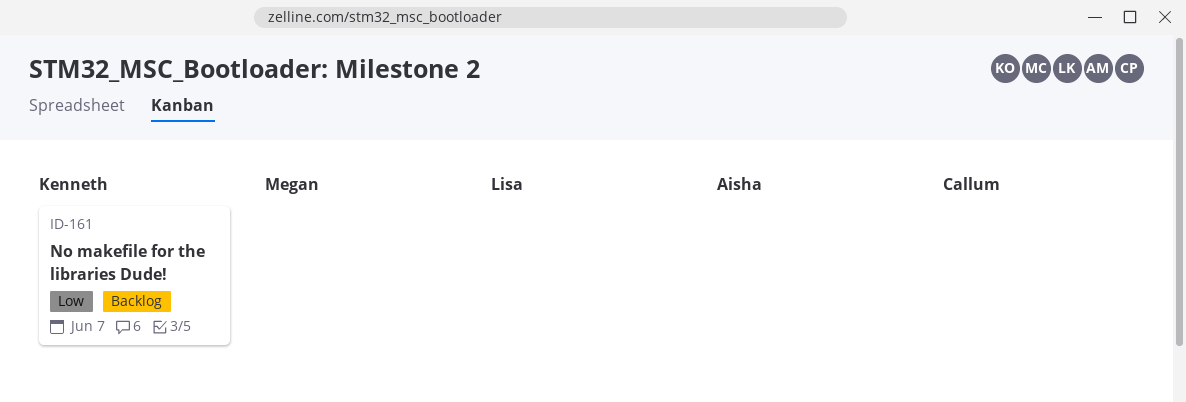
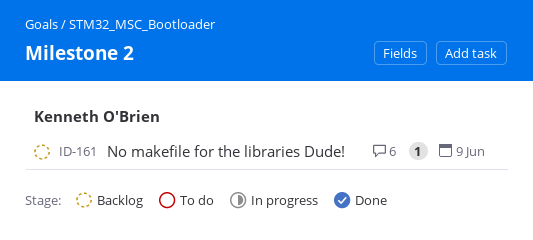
ID-161, due: Jun 7 -> Jun 9

